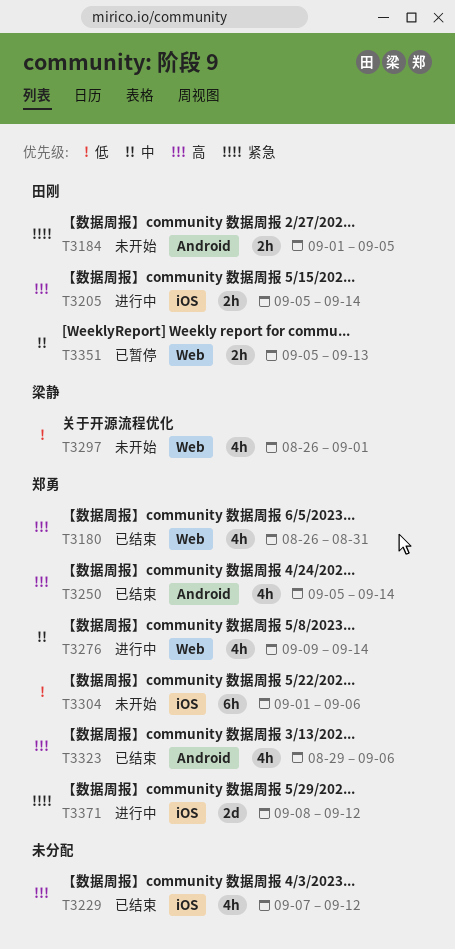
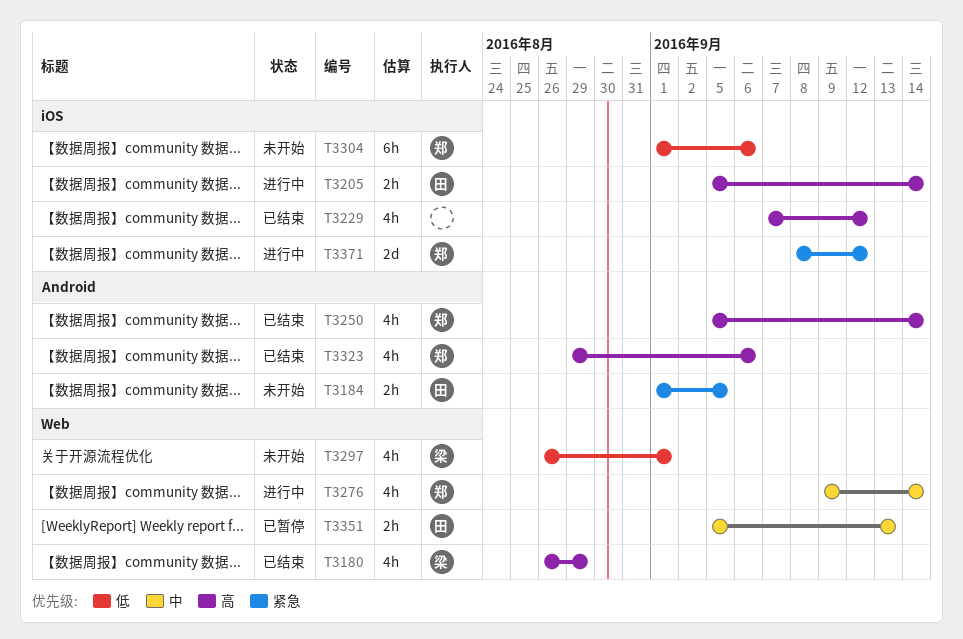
T3180, owner: 郑勇 -> 梁静
T3180, due: Aug 31 -> Aug 29

